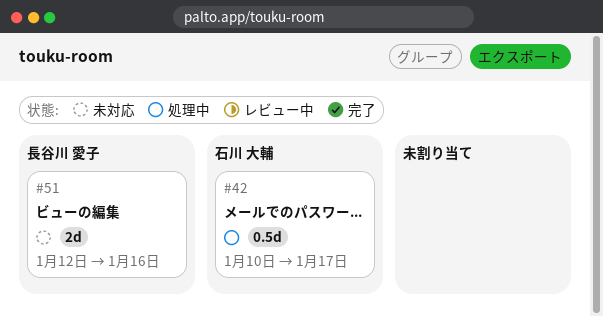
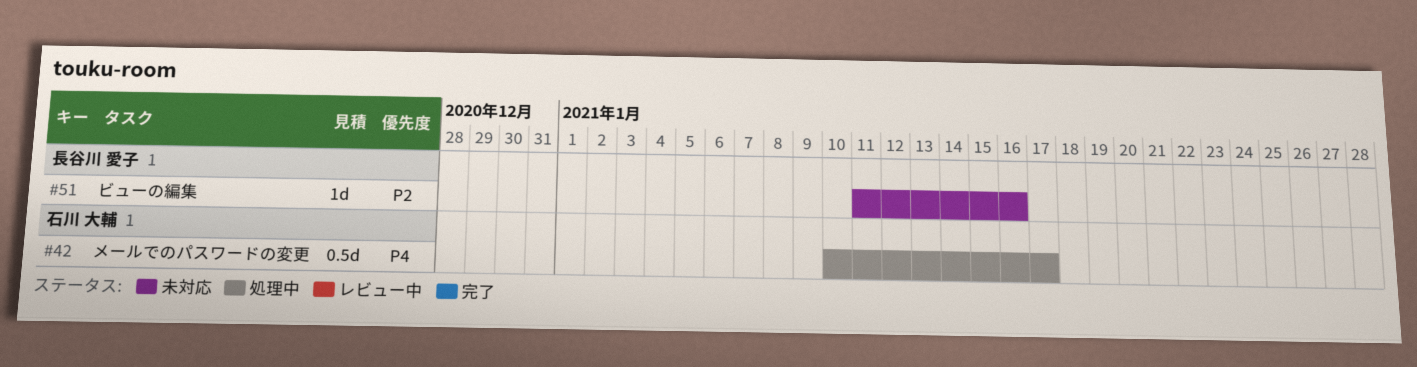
#51, estimate: 2d -> 1d
#51, start: Jan 12 -> Jan 11

